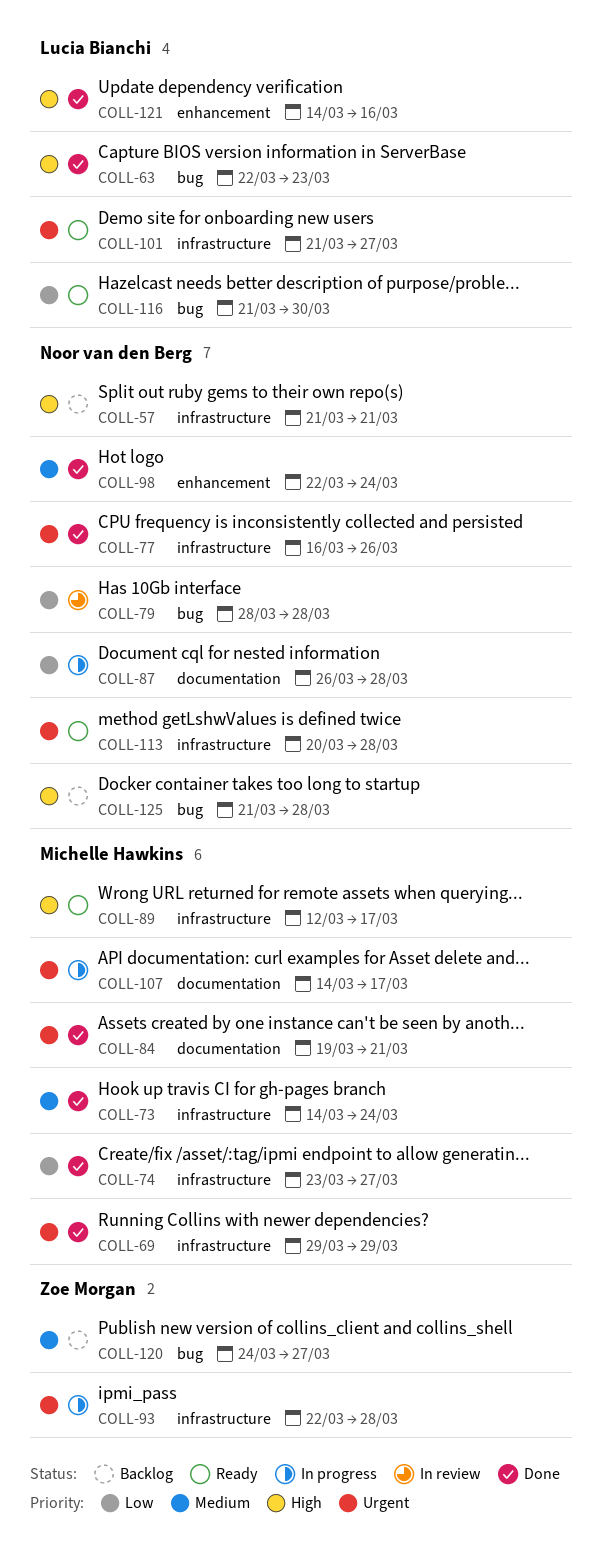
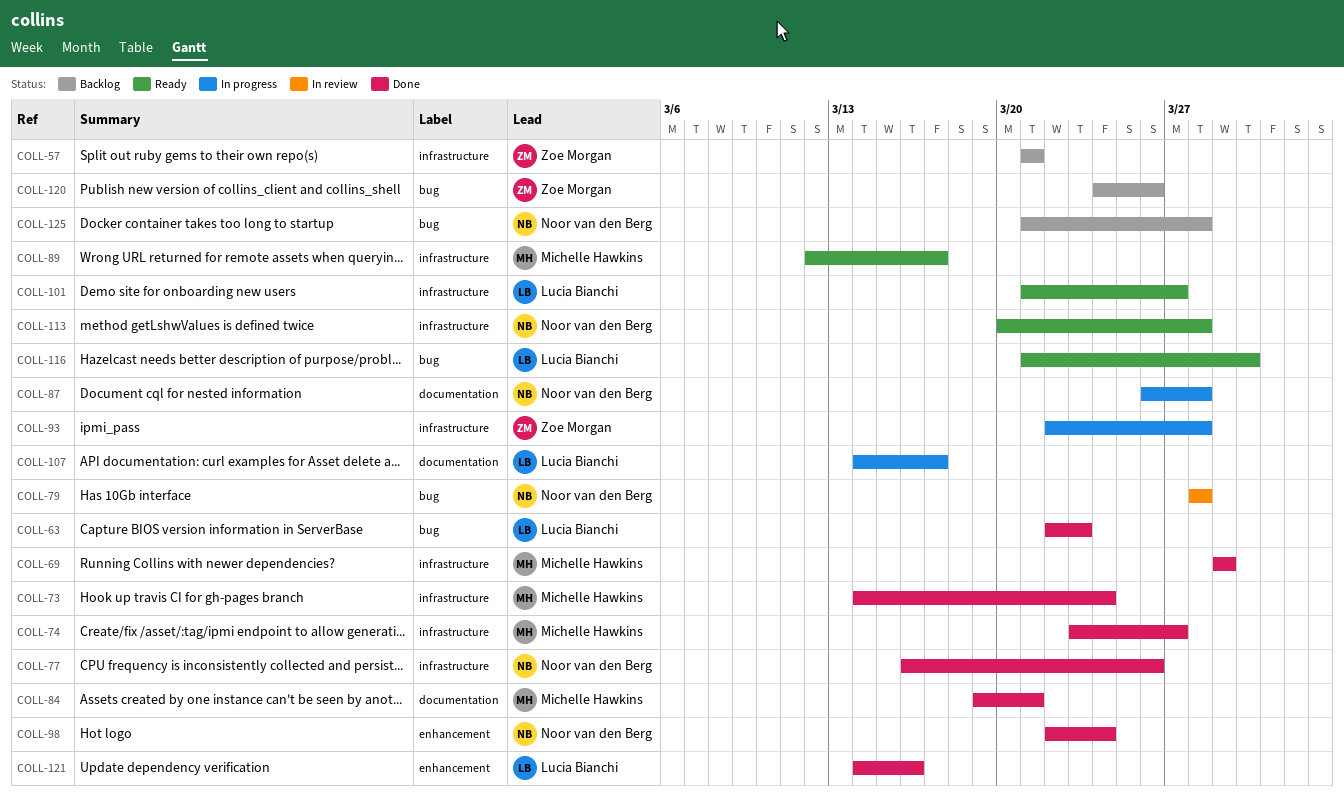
COLL-57, owner: Noor van den Berg -> Zoe Morgan
COLL-107, owner: Michelle Hawkins -> Lucia Bianchi
COLL-120, due: Mar 27 -> Mar 26

